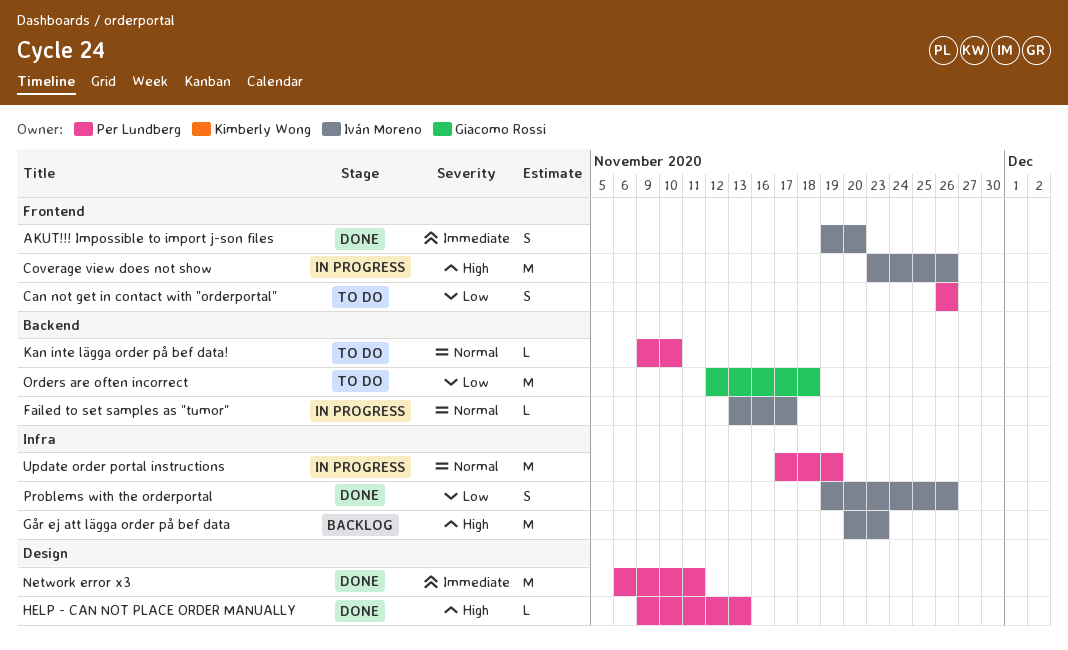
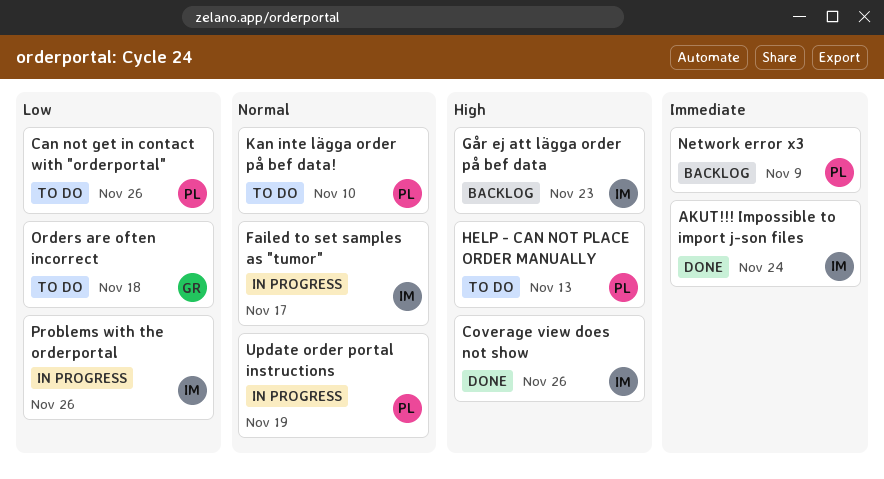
AKUT!!! Impossible to import j-son files, due: Nov 20 -> Nov 24
Coverage view does not show, status: In progress -> Done
HELP - CAN NOT PLACE ORDER MANUALLY, status: Done -> To do
Network error x3, status: Done -> Backlog
Network error x3, due: Nov 11 -> Nov 9
Problems with the orderportal, status: Done -> In progress

